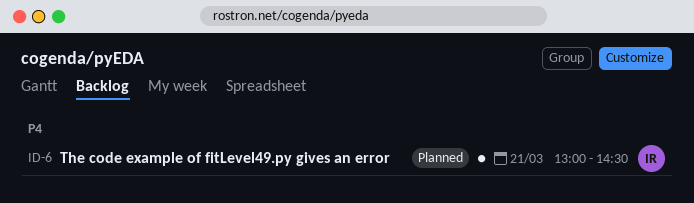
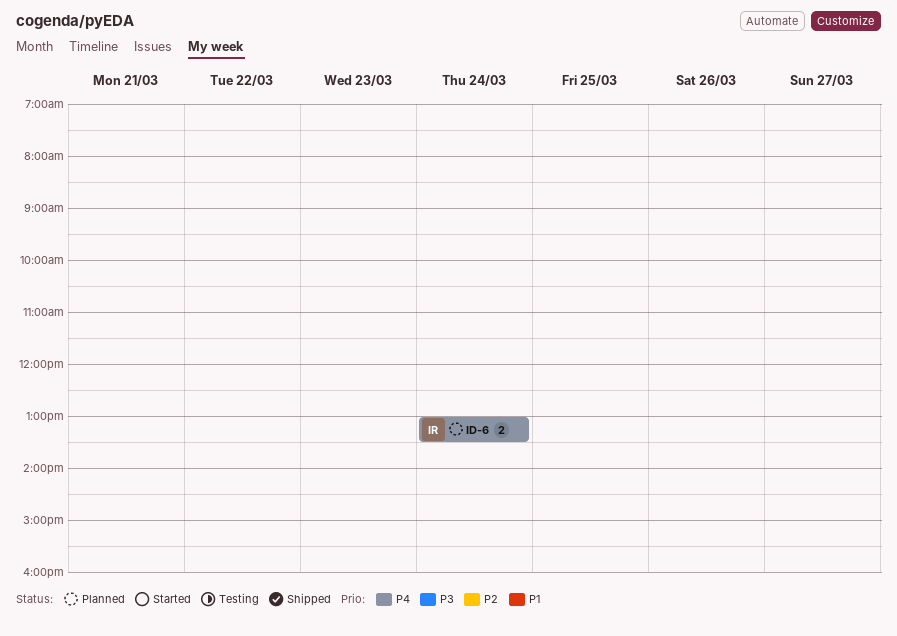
ID-6, estimate: 1 -> 2
ID-6, day: Mar 21 -> Mar 24
ID-6, ends: 14:30 -> 13:30

